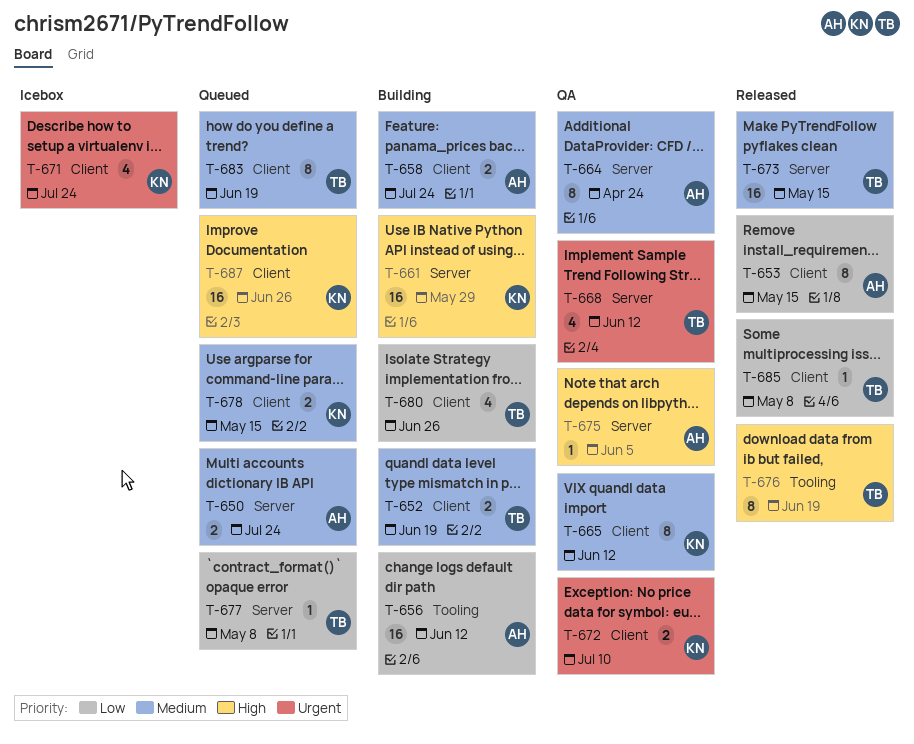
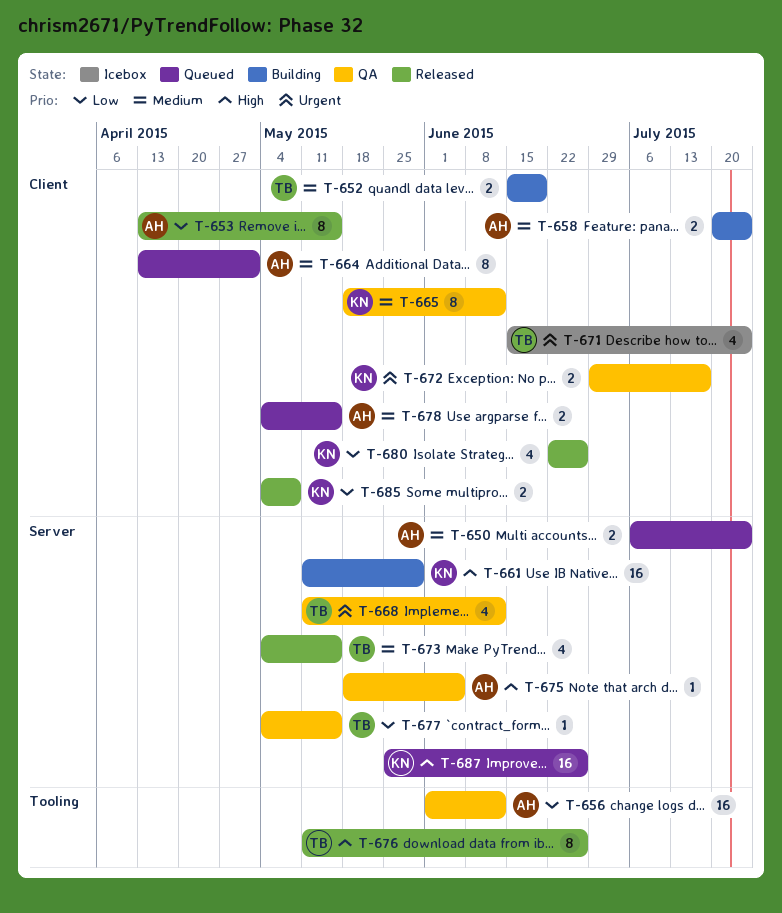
T-656, status: Building -> QA
T-664, status: QA -> Queued
T-664, label: Server -> Client
T-664, due: Apr 24 -> May 1
T-671, owner: KN -> TB
T-672, due: Jul 10 -> Jul 17
T-673, estimate: 16 -> 4
T-676, due: Jun 19 -> Jun 26
T-677, status: Queued -> QA
T-677, due: May 8 -> May 15
T-678, owner: KN -> AH
T-680, status: Building -> Released
T-680, owner: TB -> KN
T-683: present -> none
T-685, owner: TB -> KN
T-685, estimate: 1 -> 2
T-687, label: Client -> Server

